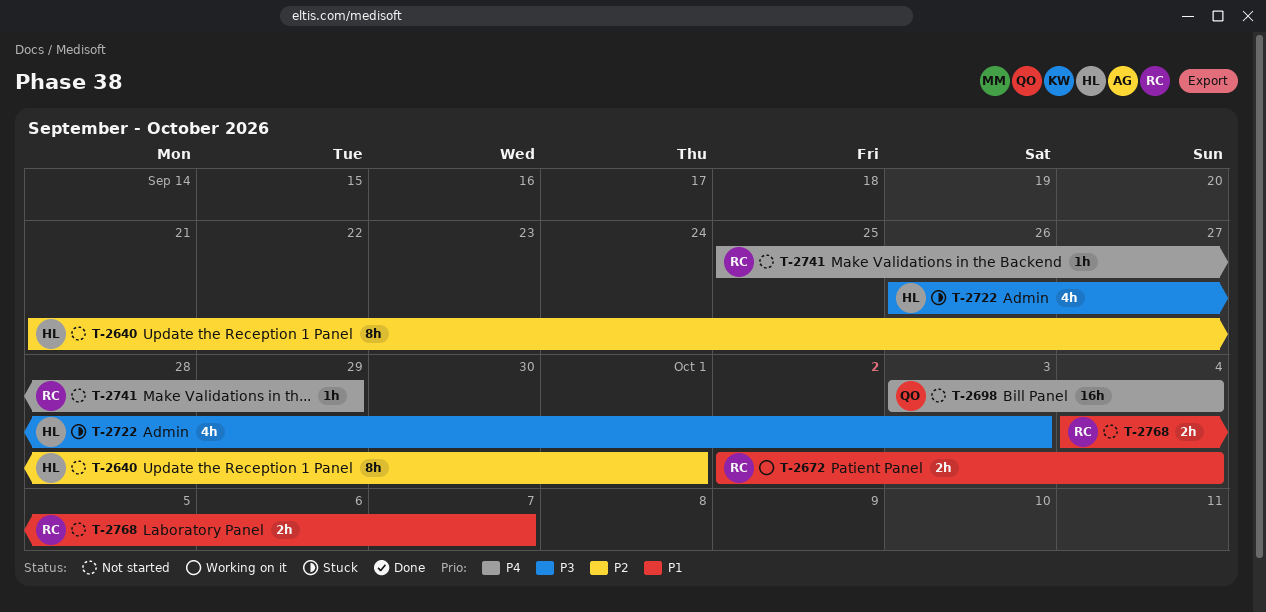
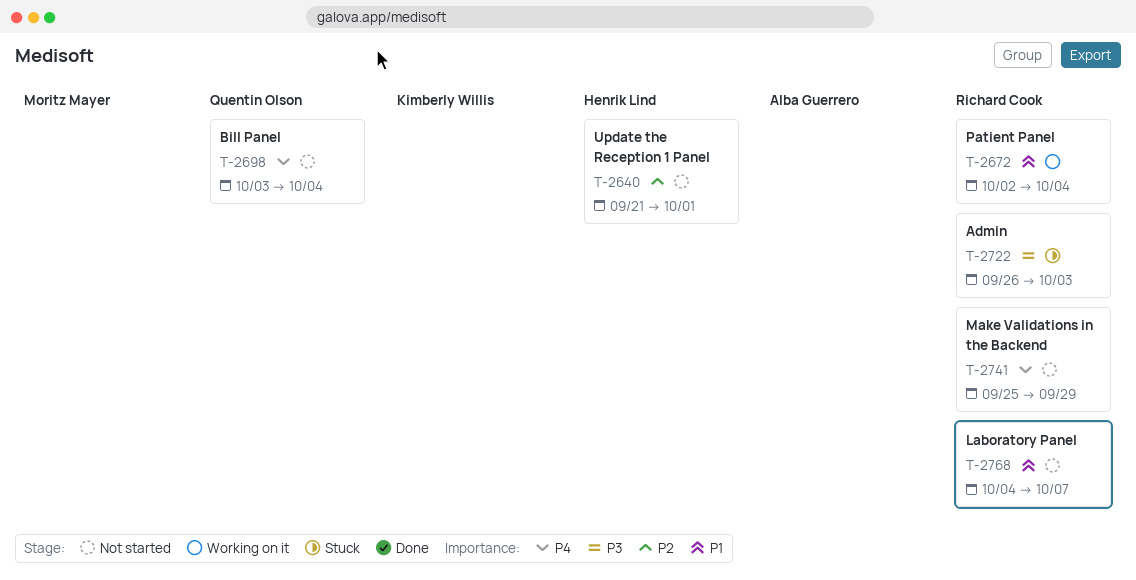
T-2722, owner: Henrik Lind -> Richard Cook

